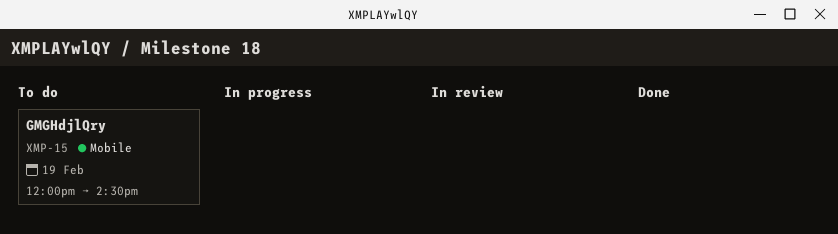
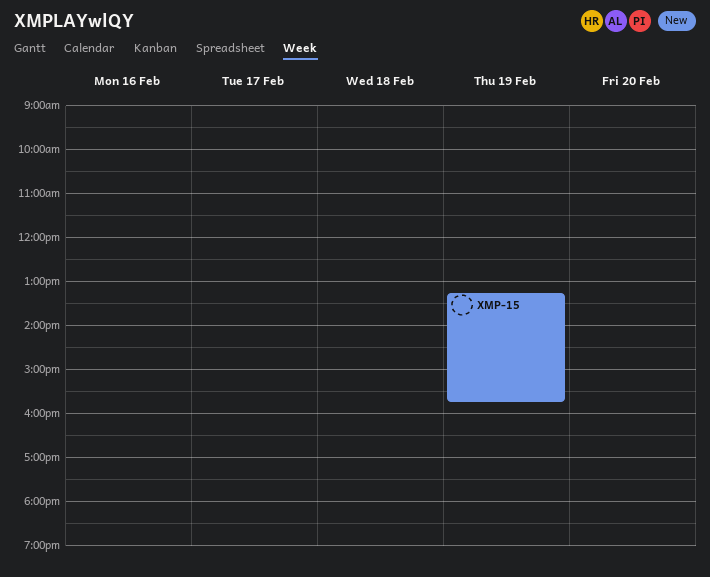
XMP-15, begins: 12:00 -> 13:15
XMP-15, ends: 14:30 -> 15:45

